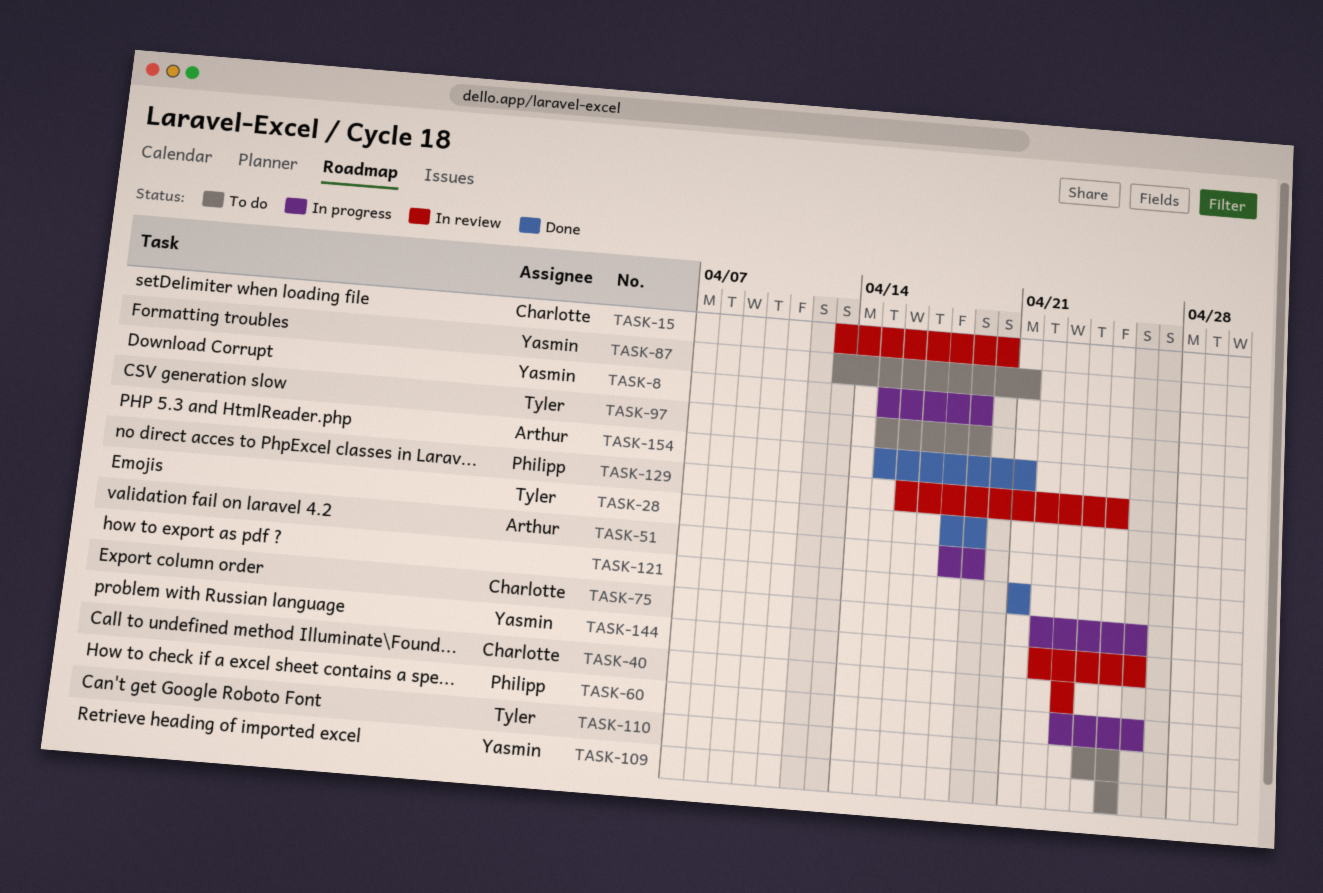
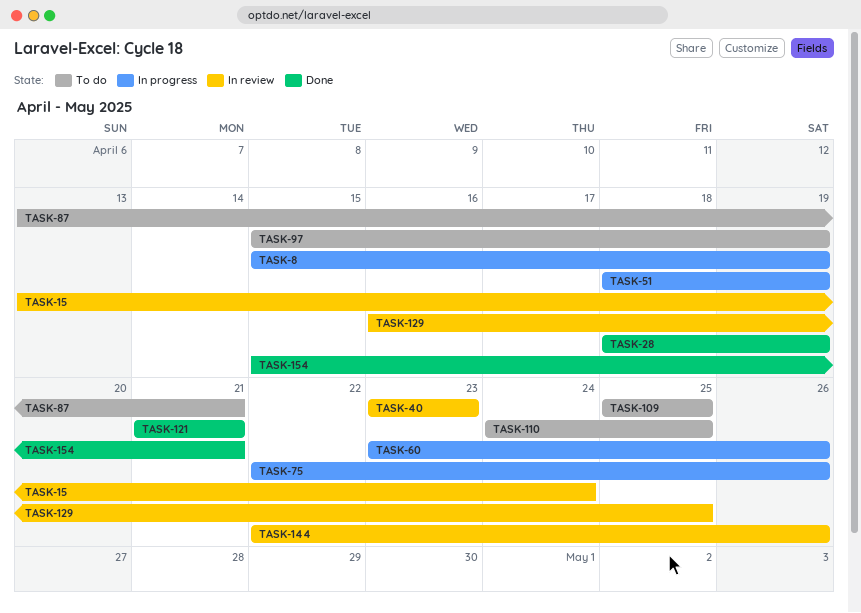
TASK-15, due: Apr 20 -> Apr 24

